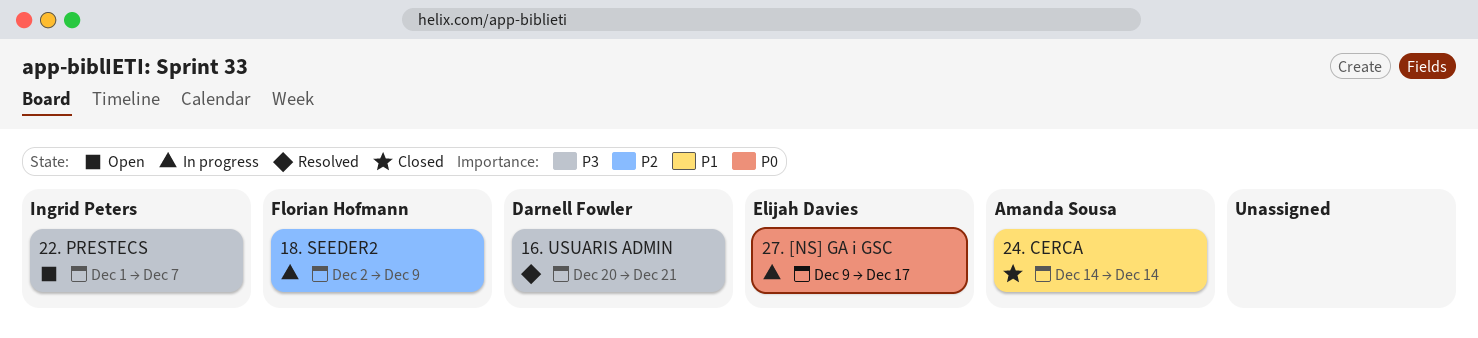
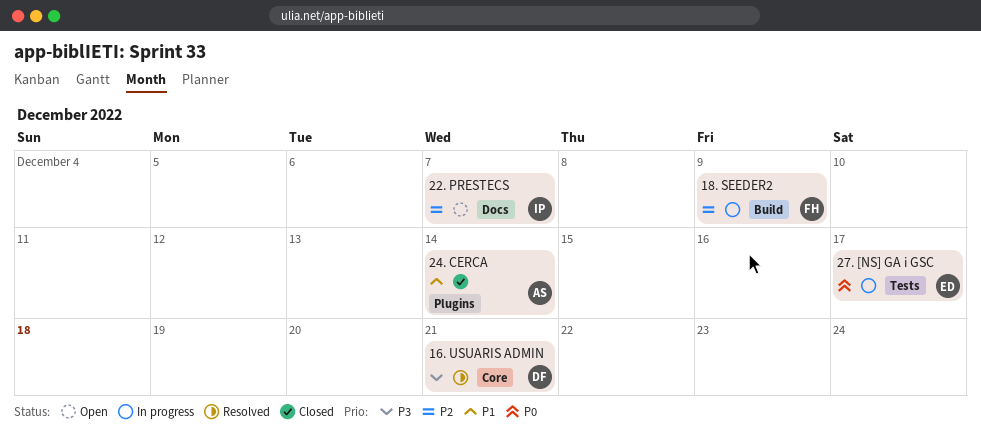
22. PRESTECS, priority: P3 -> P2

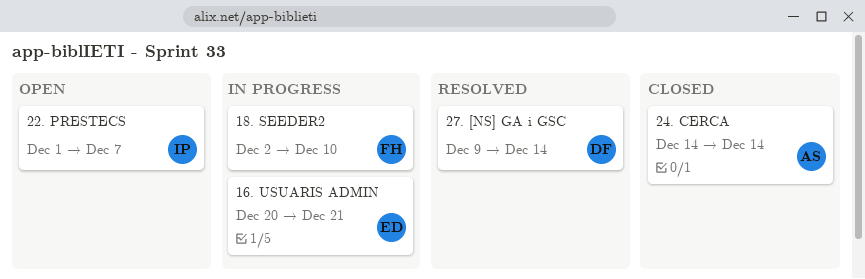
16. USUARIS ADMIN, status: Resolved -> In progress
16. USUARIS ADMIN, owner: DF -> ED
18. SEEDER2, due: Dec 9 -> Dec 10
27. [NS] GA i GSC, status: In progress -> Resolved
27. [NS] GA i GSC, owner: ED -> DF
27. [NS] GA i GSC, due: Dec 17 -> Dec 14

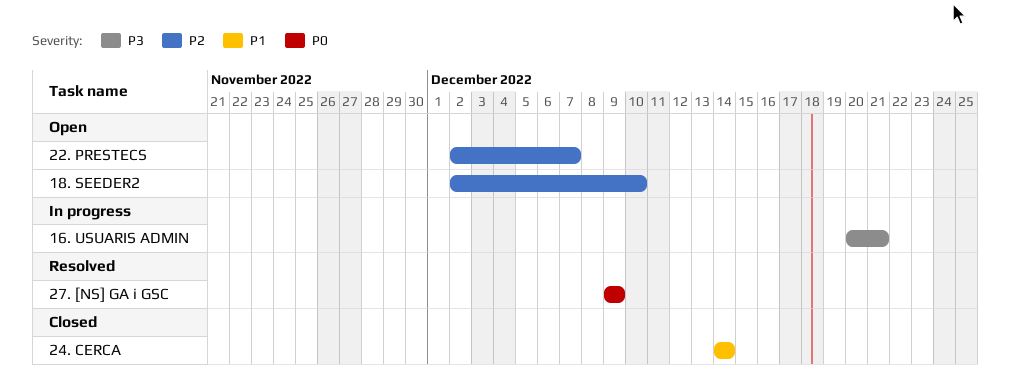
18. SEEDER2, status: In progress -> Open
22. PRESTECS, start: Dec 1 -> Dec 2
27. [NS] GA i GSC, due: Dec 14 -> Dec 9

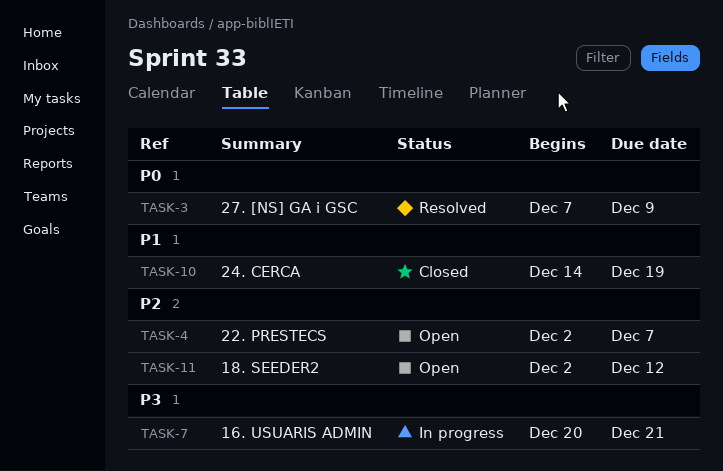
18. SEEDER2, due: Dec 10 -> Dec 12
24. CERCA, due: Dec 14 -> Dec 19
27. [NS] GA i GSC, start: Dec 9 -> Dec 7

